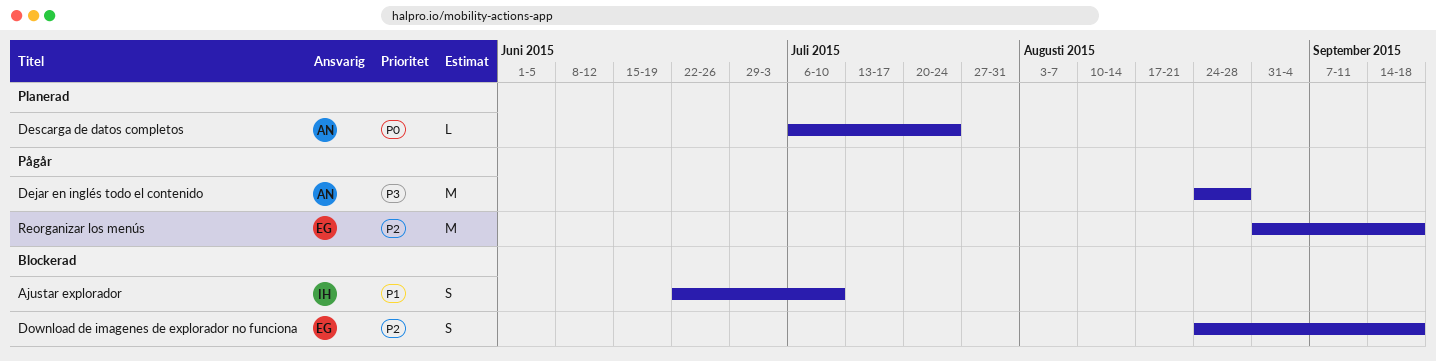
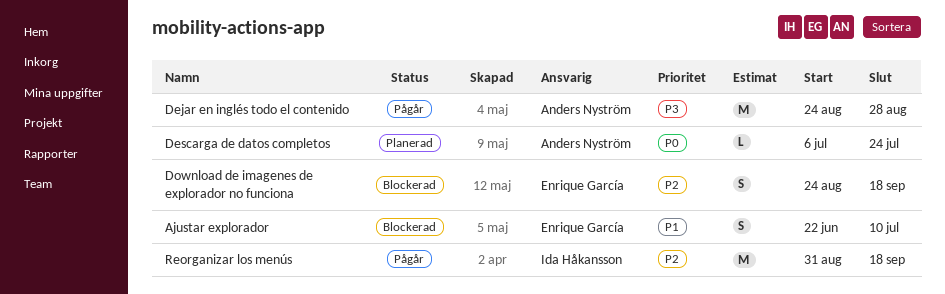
Ajustar explorador, owner: Ida Håkansson -> Enrique García
Reorganizar los menús, owner: Enrique García -> Ida Håkansson

